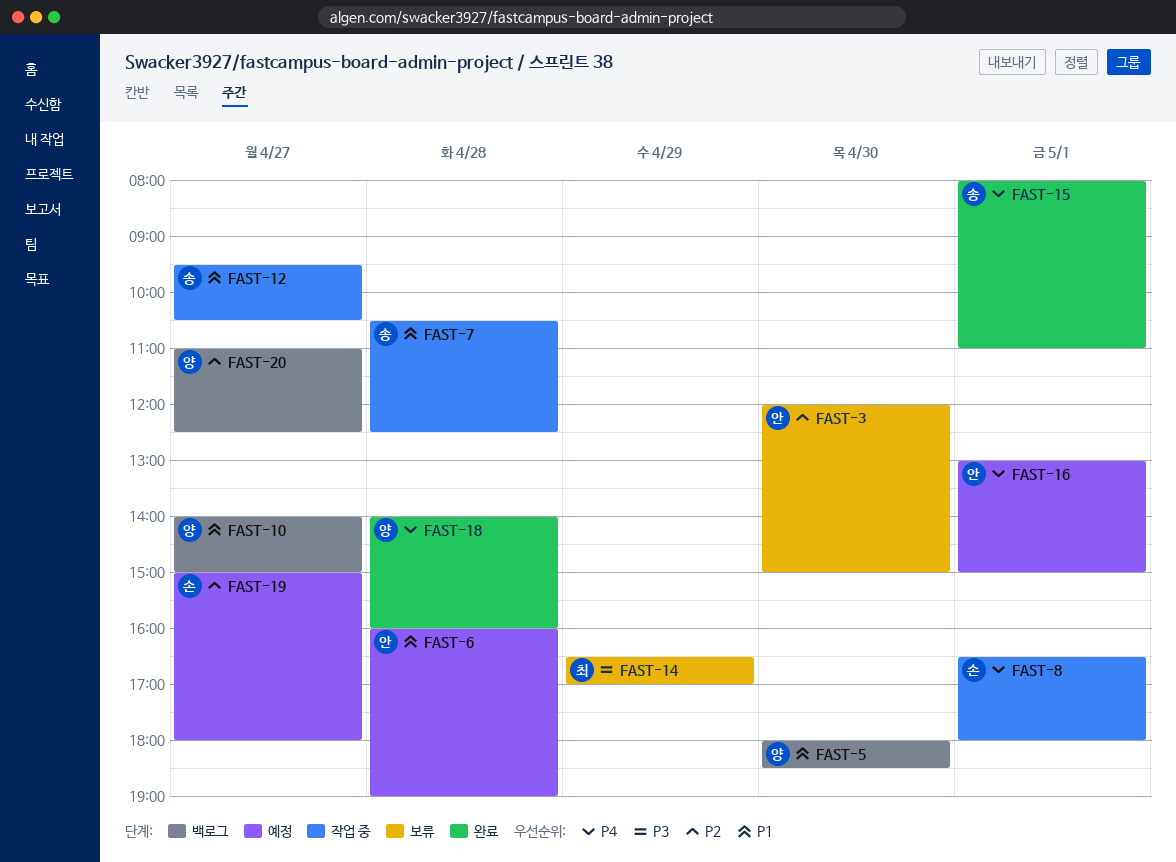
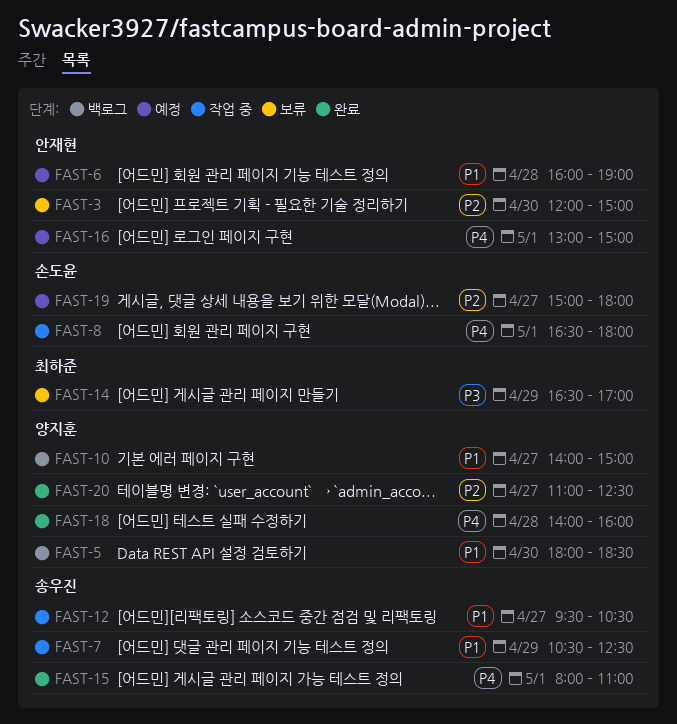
FAST-7, day: Apr 28 -> Apr 29
FAST-20, status: 백로그 -> 완료

